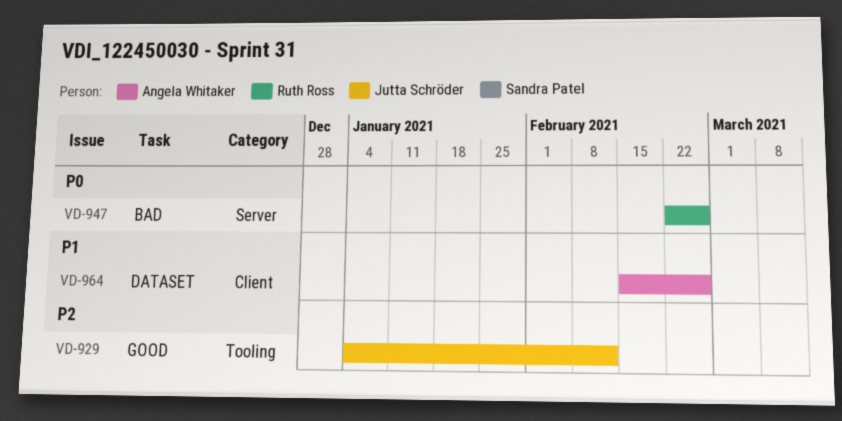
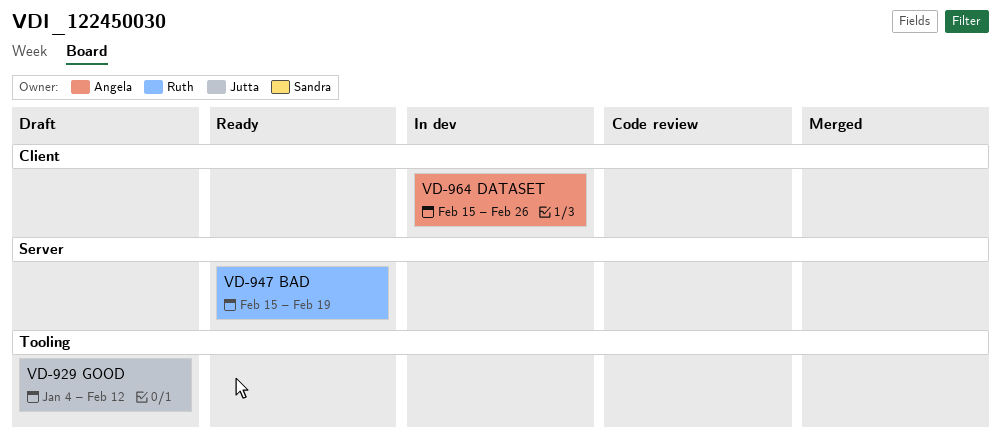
VD-947, start: Feb 22 -> Feb 15
VD-947, due: Feb 26 -> Feb 19

